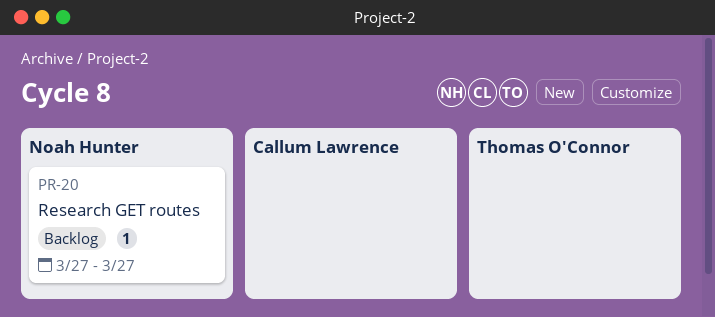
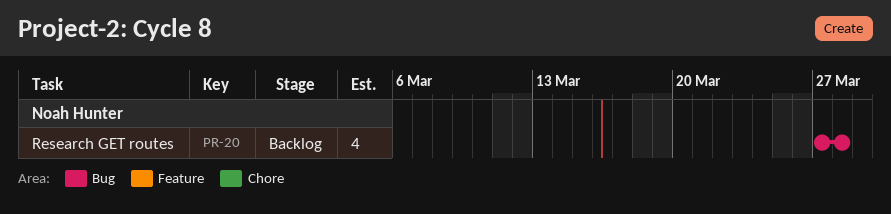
PR-20, estimate: 1 -> 4
PR-20, due: Mar 27 -> Mar 28

